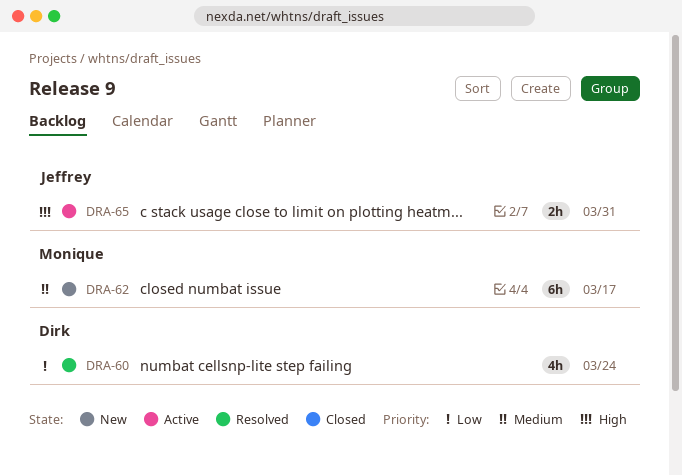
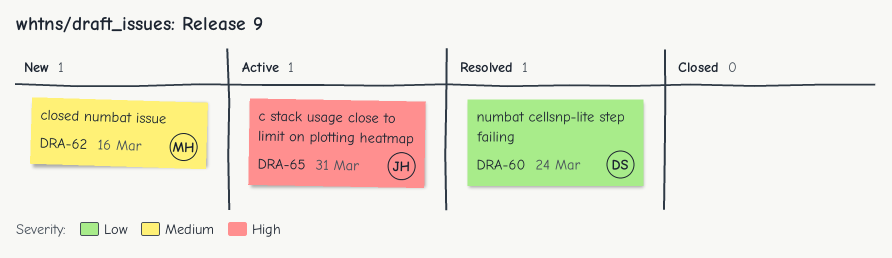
DRA-62, due: Mar 17 -> Mar 16

